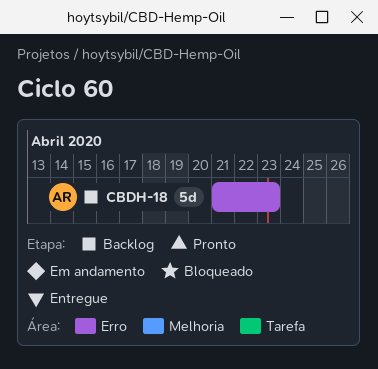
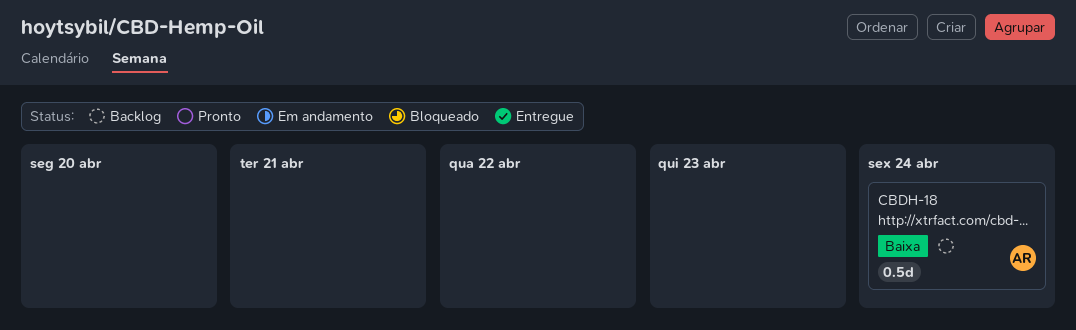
CBDH-18, estimate: 5d -> 0.5d
CBDH-18, due: Apr 23 -> Apr 24

